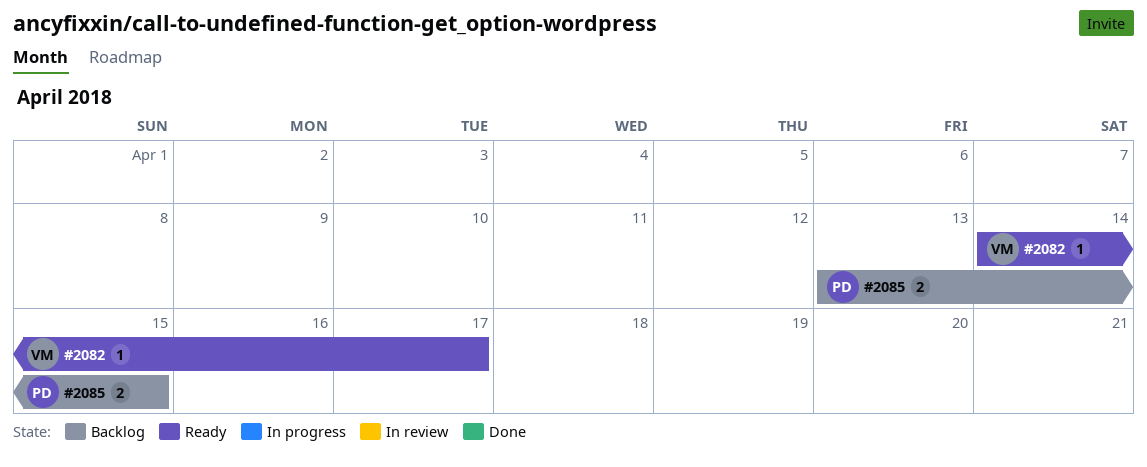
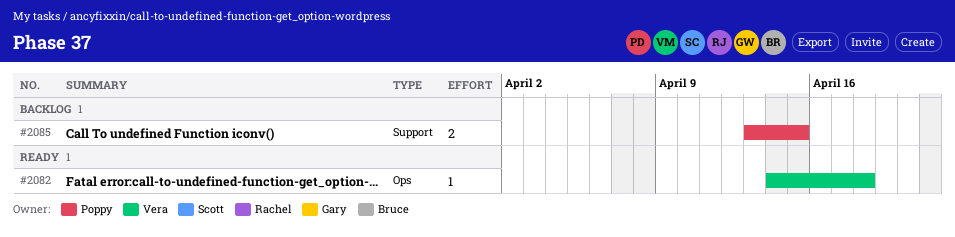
#2082, due: Apr 17 -> Apr 18

